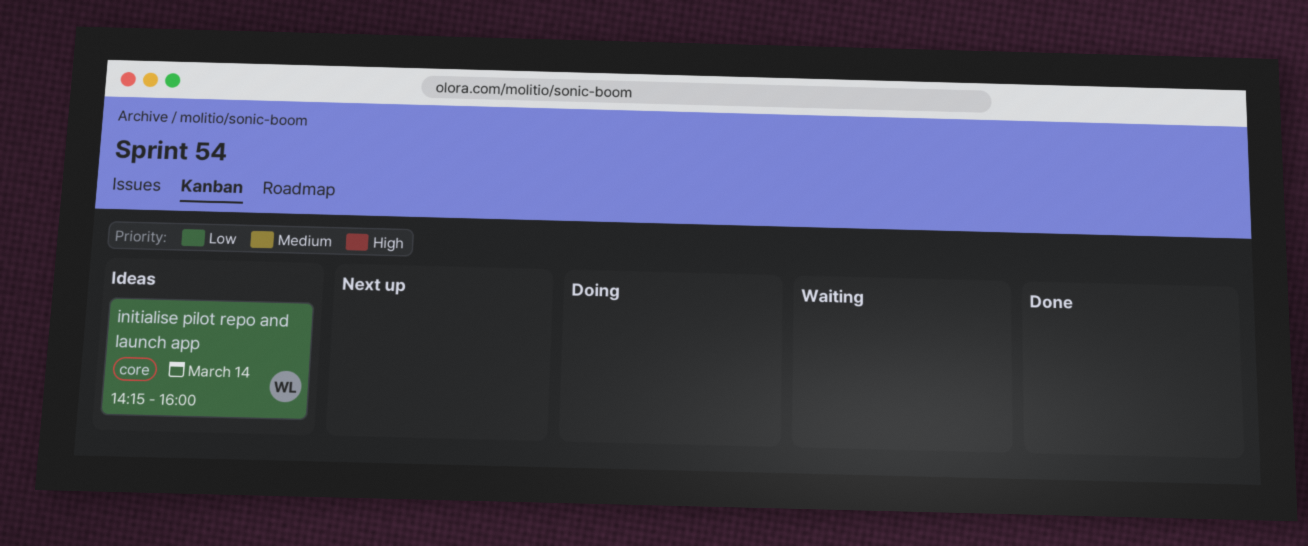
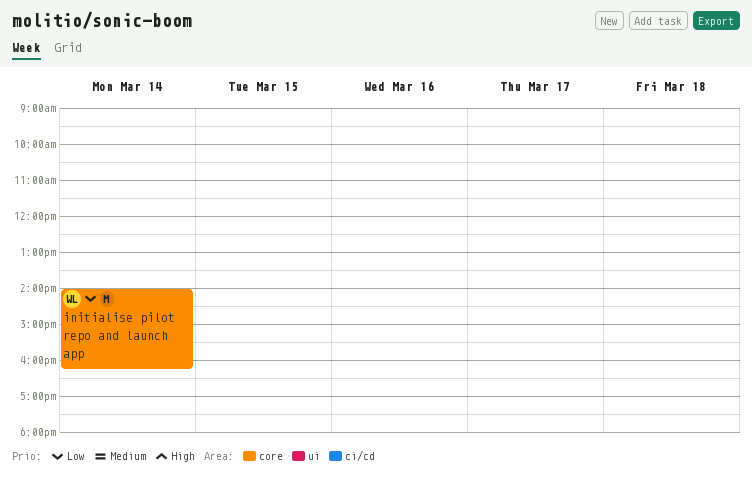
initialise pilot repo and launch app, begins: 14:15 -> 14:00
initialise pilot repo and launch app, ends: 16:00 -> 16:15

